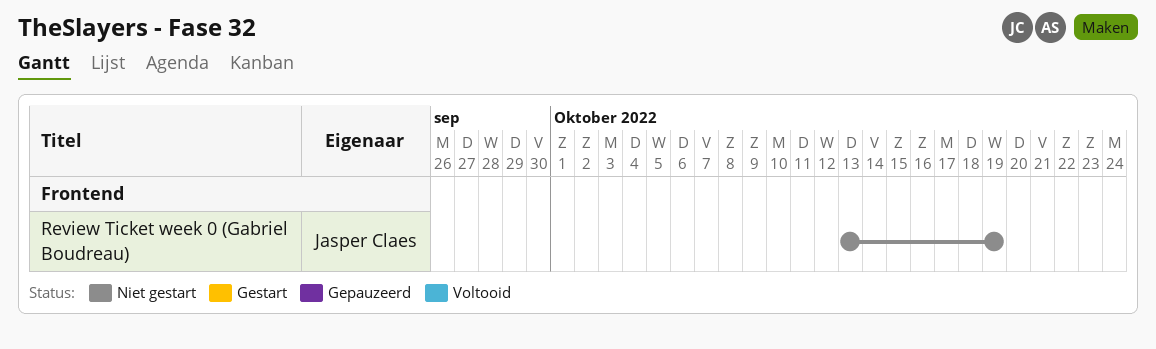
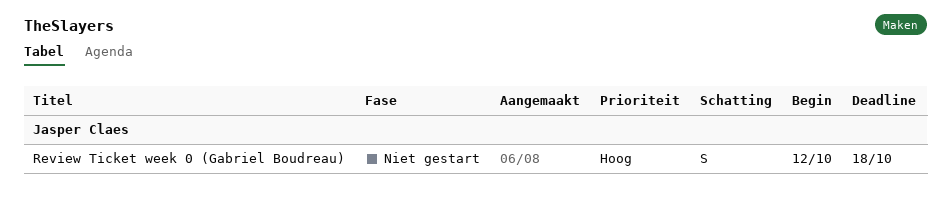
Review Ticket week 0 (Gabriel Boudreau), start: Oct 13 -> Oct 12
Review Ticket week 0 (Gabriel Boudreau), due: Oct 19 -> Oct 18

